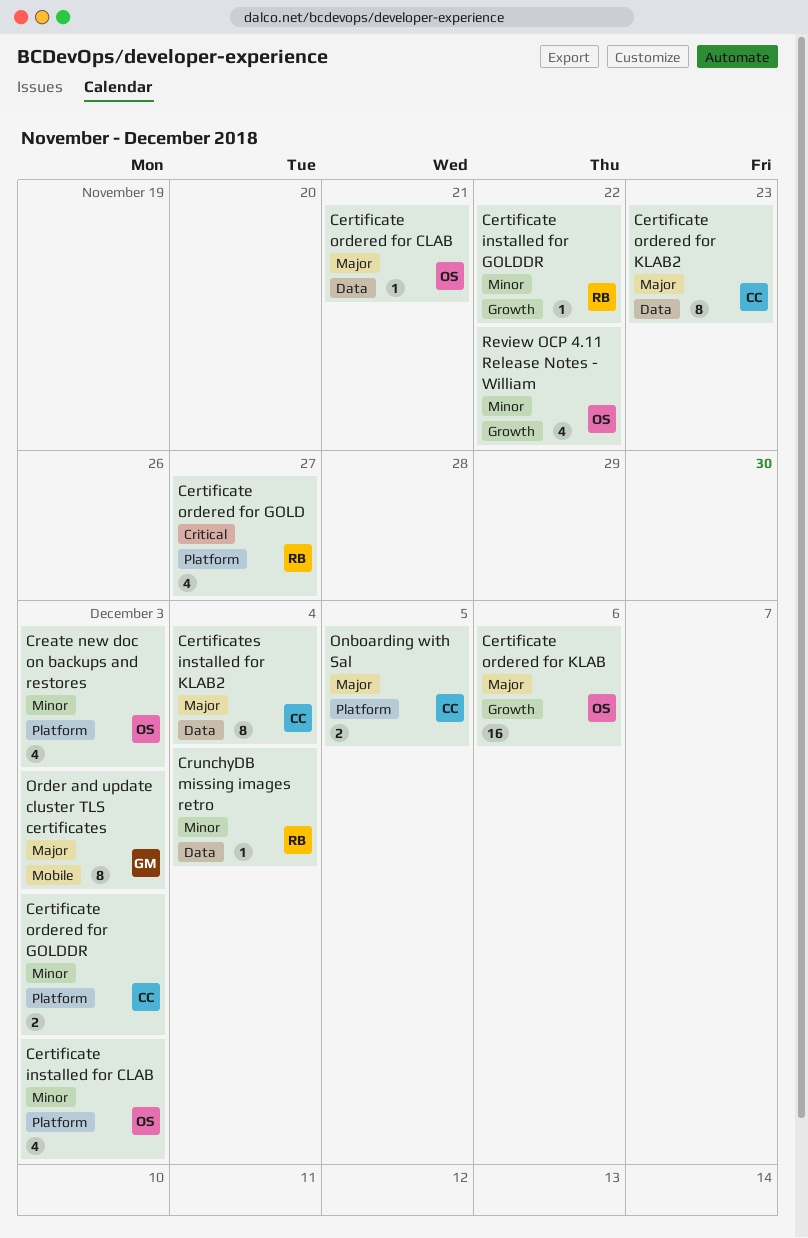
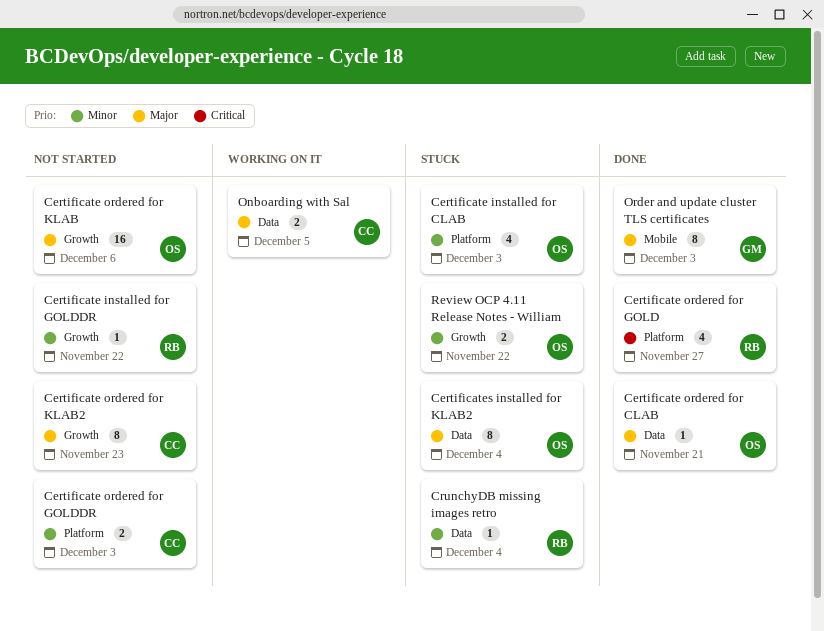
Certificate ordered for KLAB2, label: Data -> Growth
Certificates installed for KLAB2, owner: CC -> OS
Create new doc on backups and restores: present -> none
Onboarding with Sal, label: Platform -> Data
Review OCP 4.11 Release Notes - William, estimate: 4 -> 2

